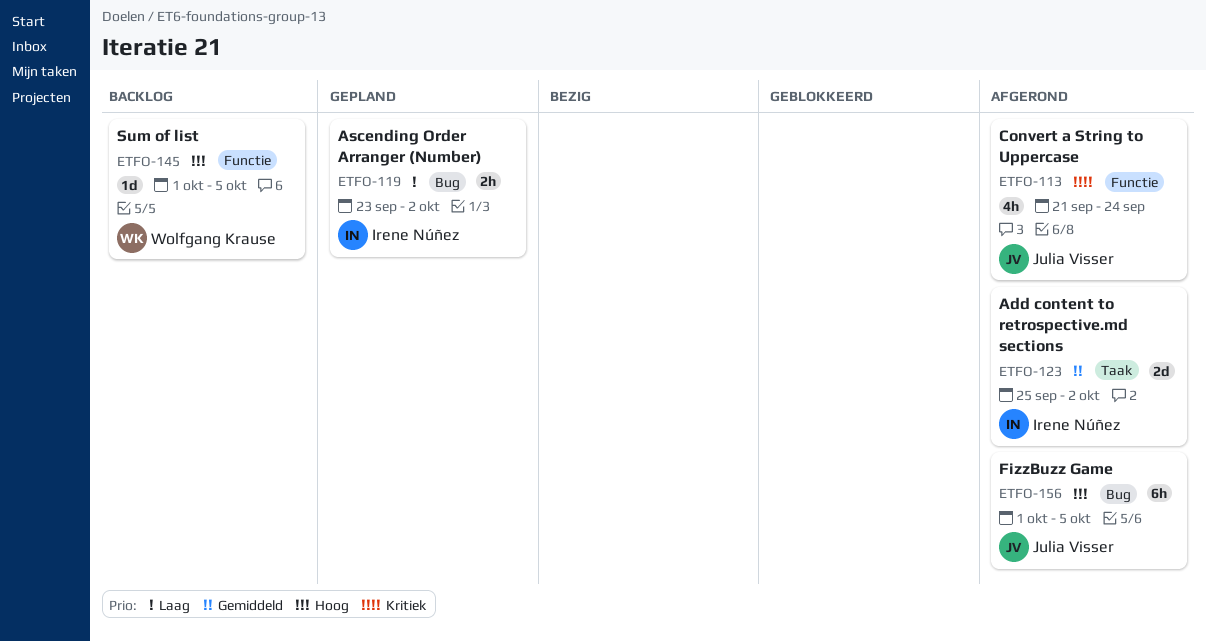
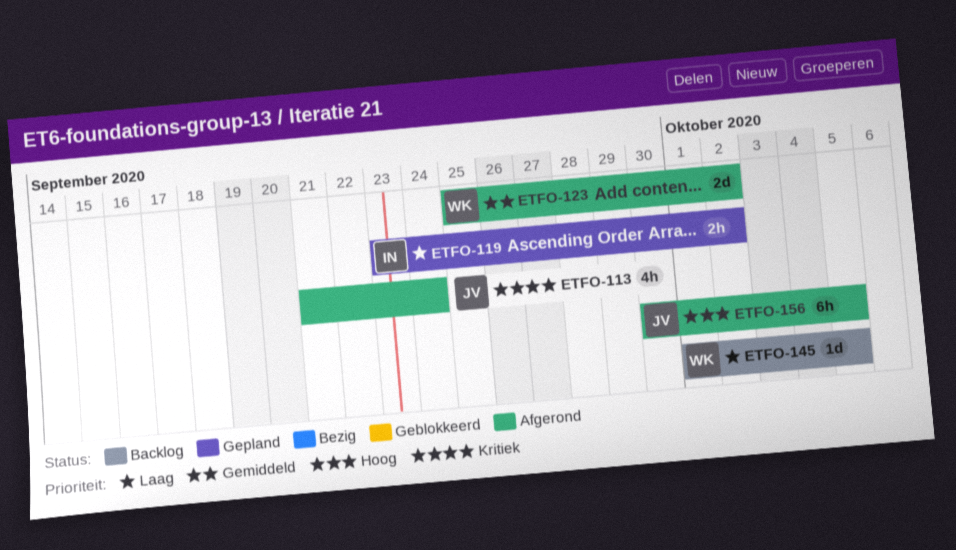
ETFO-123, owner: Irene Núñez -> Wolfgang Krause
ETFO-145, priority: Hoog -> Laag
ETFO-156, start: Oct 1 -> Sep 30

